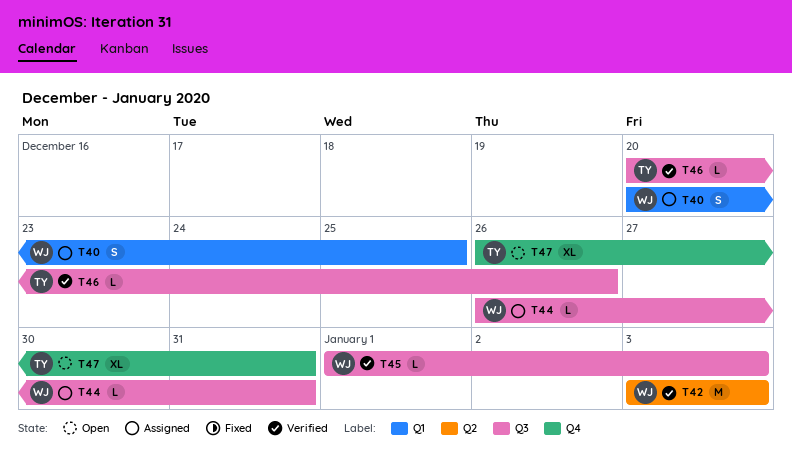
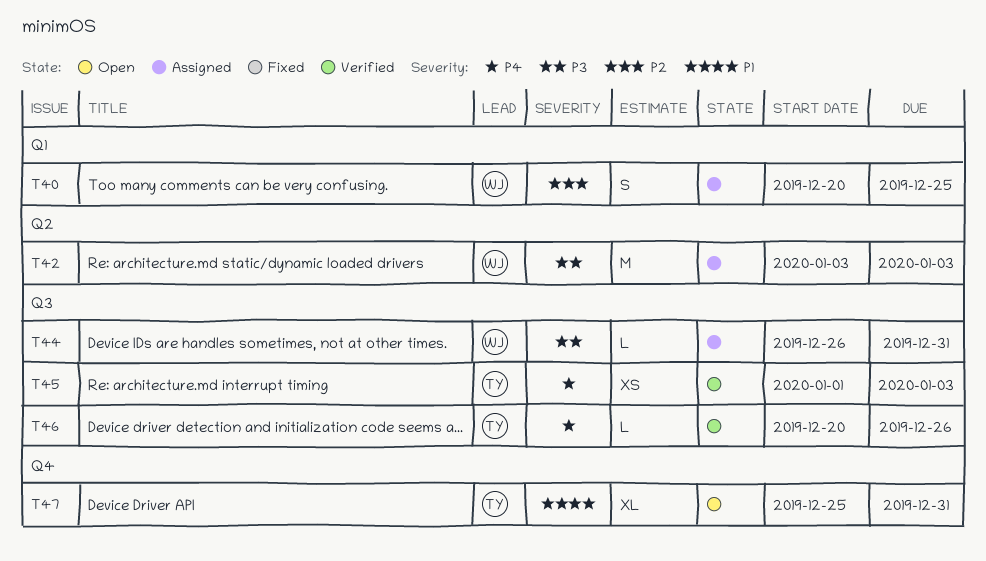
T42, status: Verified -> Assigned
T45, owner: WJ -> TY
T45, estimate: L -> XS
T47, start: Dec 26 -> Dec 25

